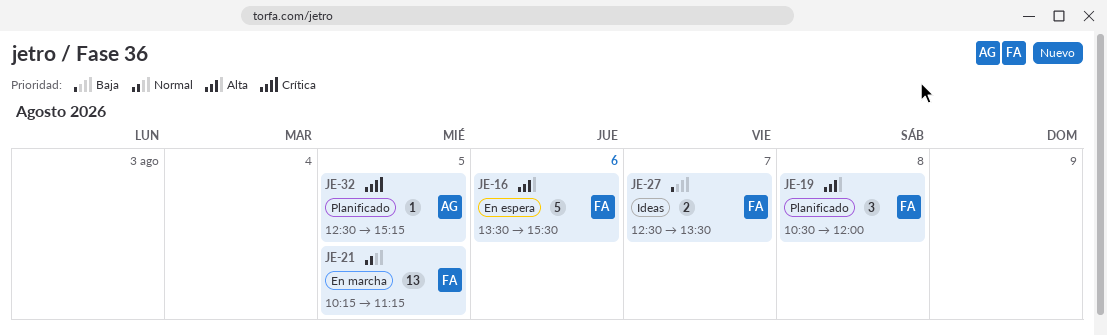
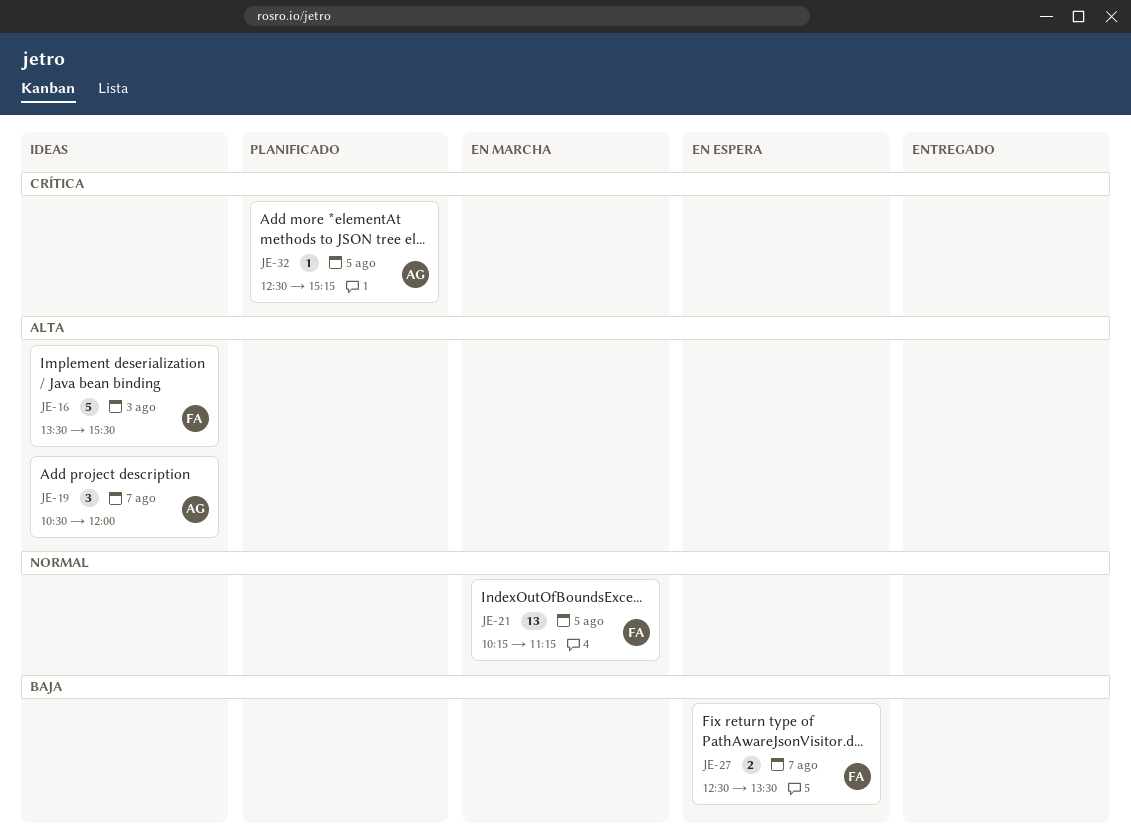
JE-16, status: En espera -> Ideas
JE-16, day: Aug 6 -> Aug 3
JE-19, status: Planificado -> Ideas
JE-19, owner: FA -> AG
JE-19, day: Aug 8 -> Aug 7
JE-27, status: Ideas -> En espera

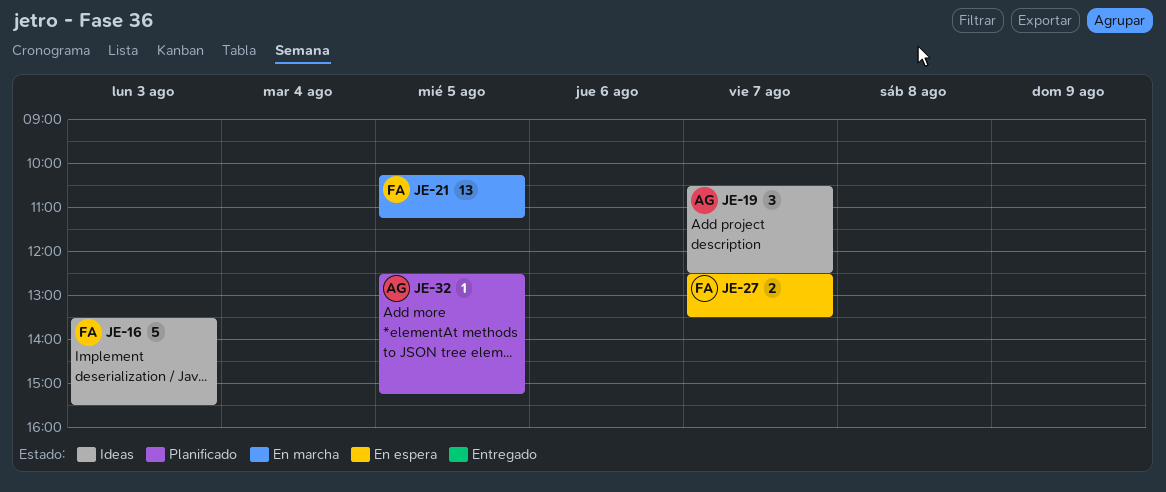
JE-19, ends: 12:00 -> 12:30

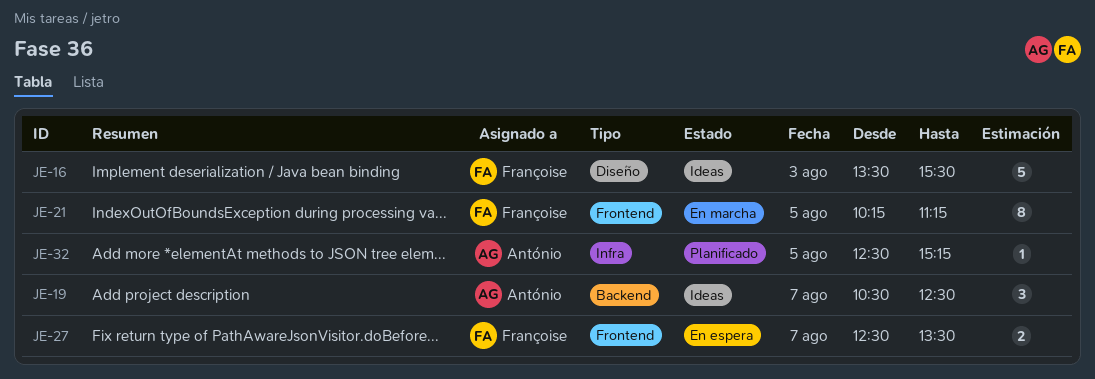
JE-21, estimate: 13 -> 8

